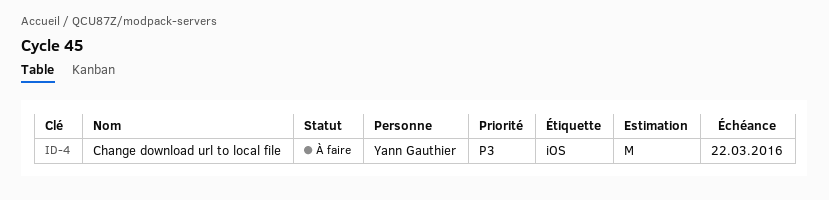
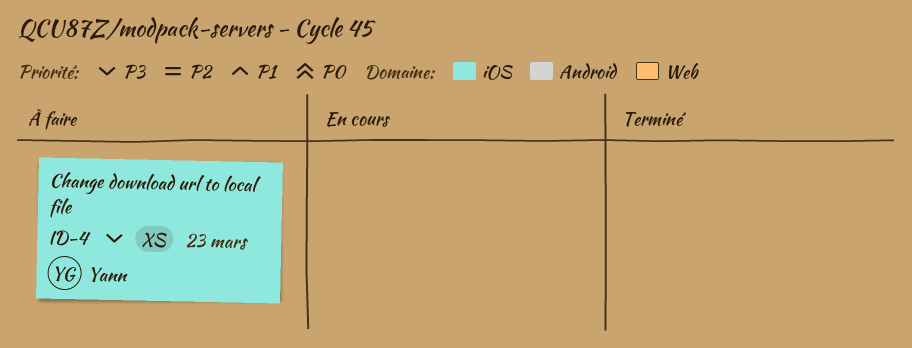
ID-4, estimate: M -> XS
ID-4, due: Mar 22 -> Mar 23

